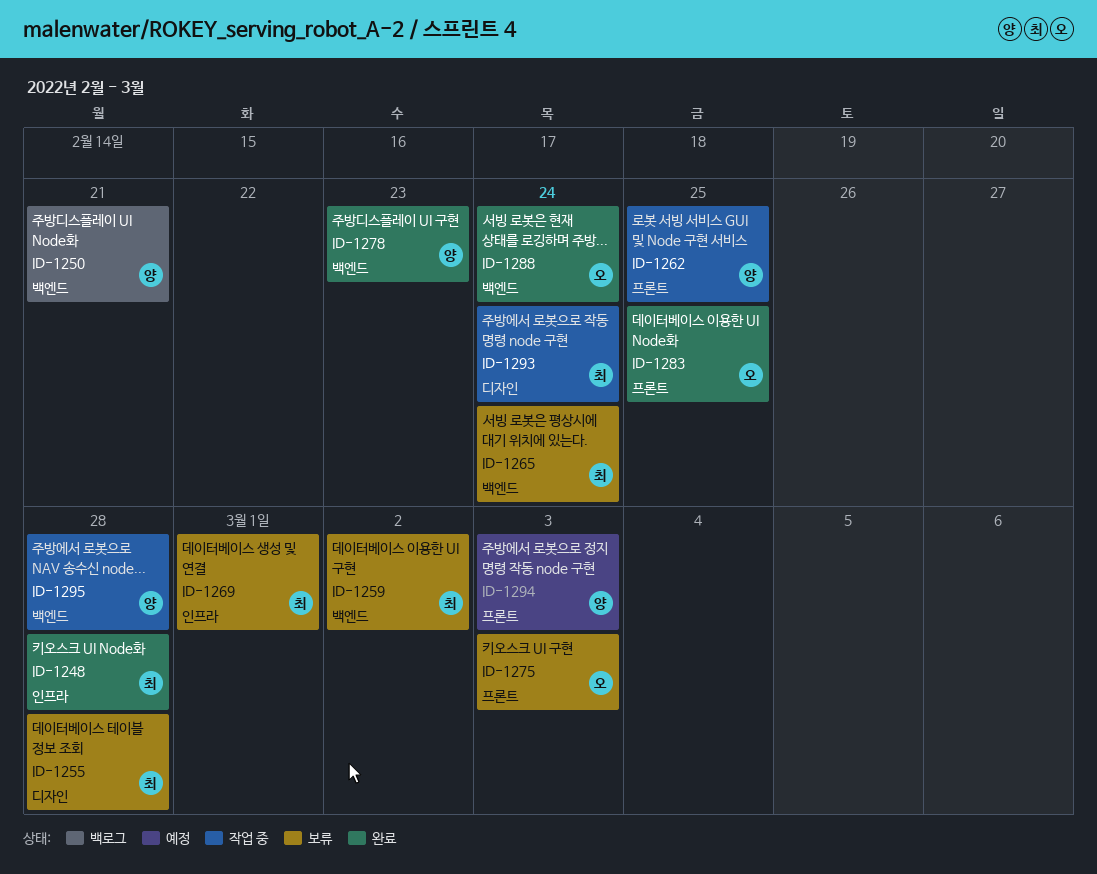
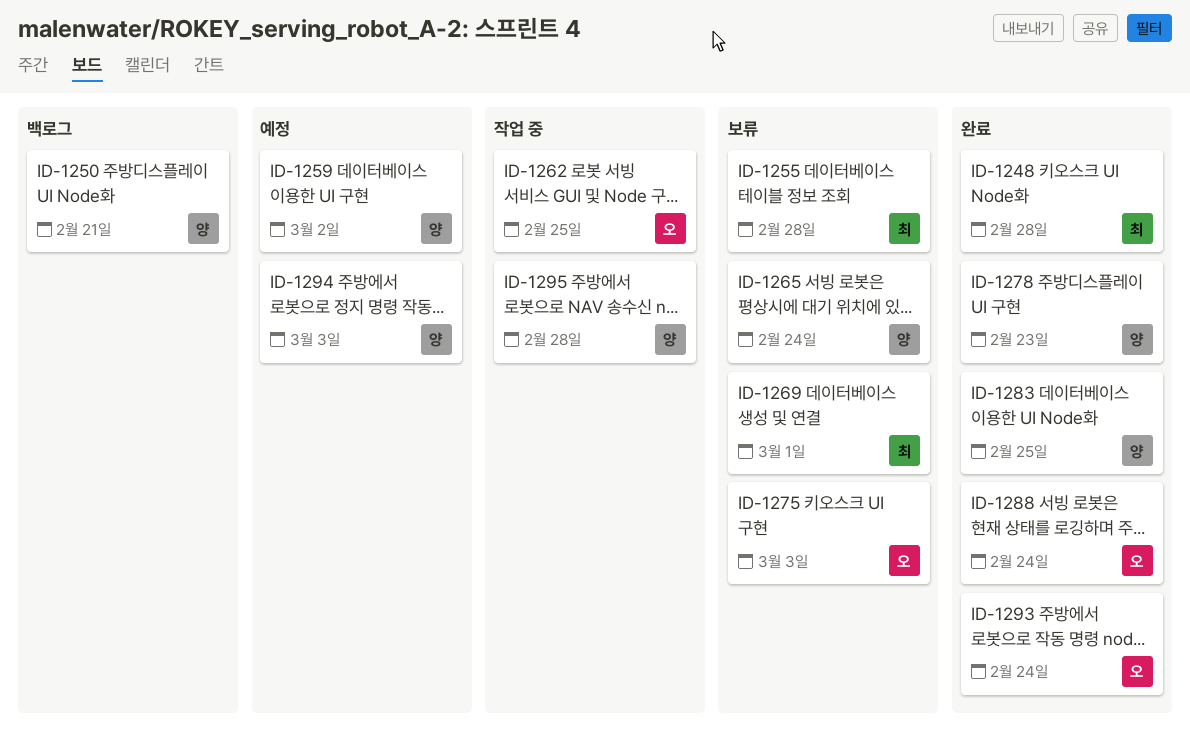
ID-1259, status: 보류 -> 예정
ID-1259, owner: 최 -> 양
ID-1262, owner: 양 -> 오
ID-1265, owner: 최 -> 양
ID-1283, owner: 오 -> 양
ID-1293, status: 작업 중 -> 완료
ID-1293, owner: 최 -> 오

